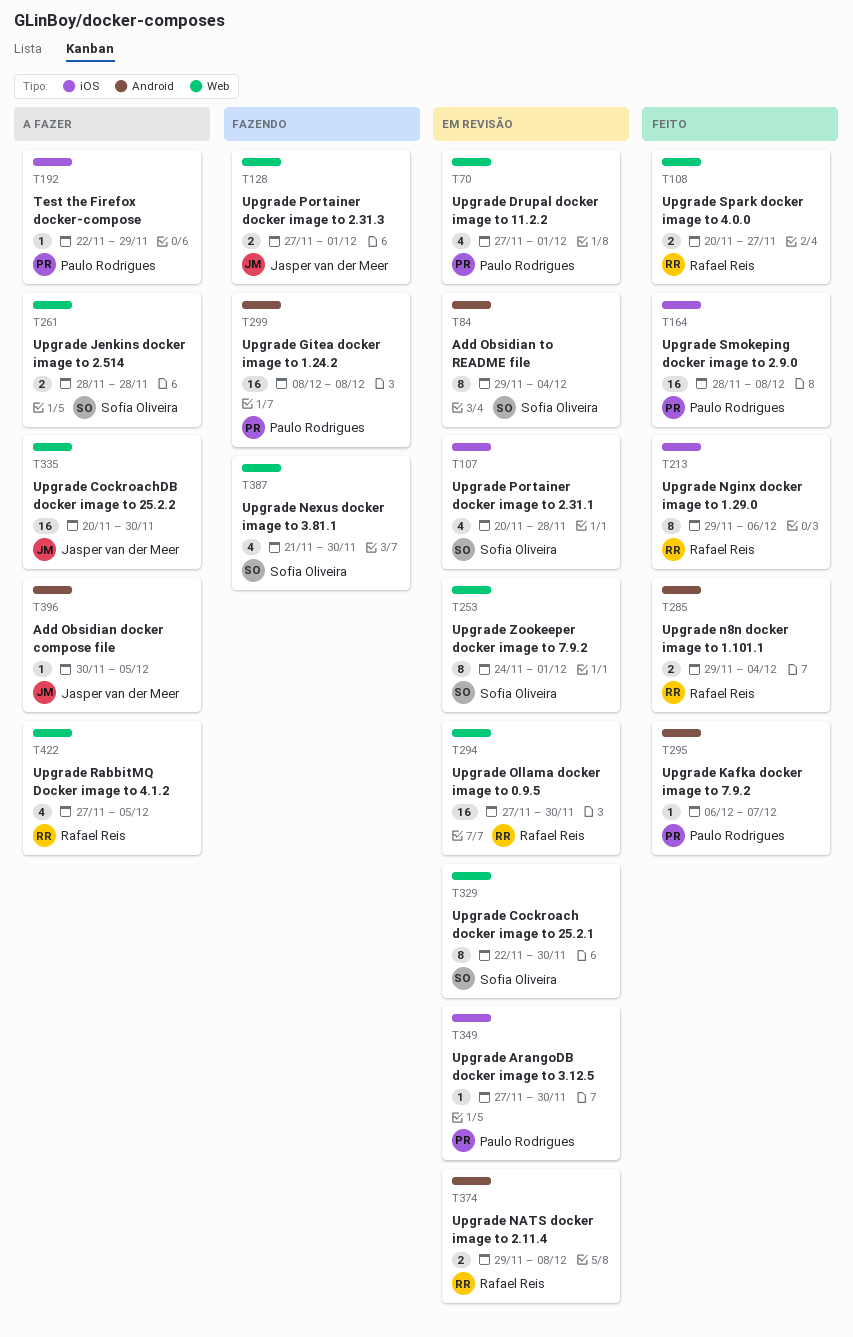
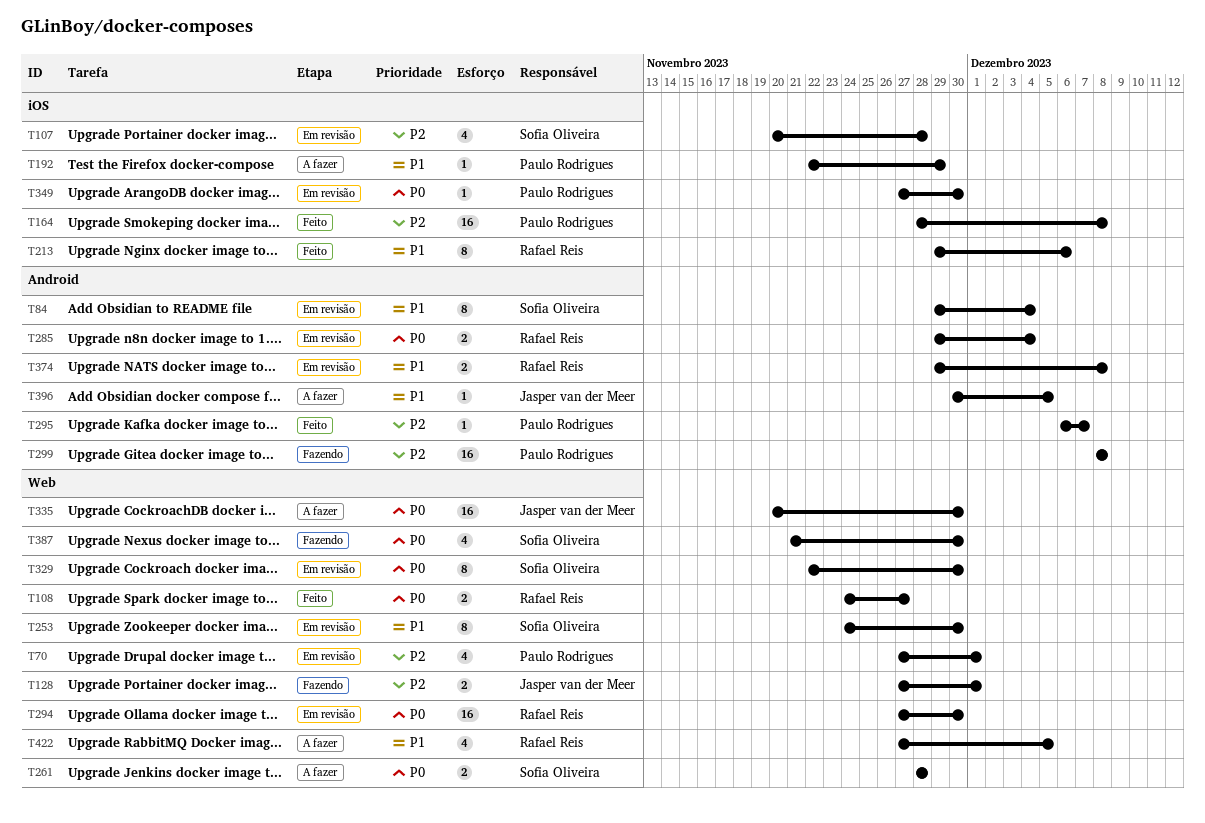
T108, start: Nov 20 -> Nov 24
T253, due: Dec 1 -> Nov 30
T285, status: Feito -> Em revisão

